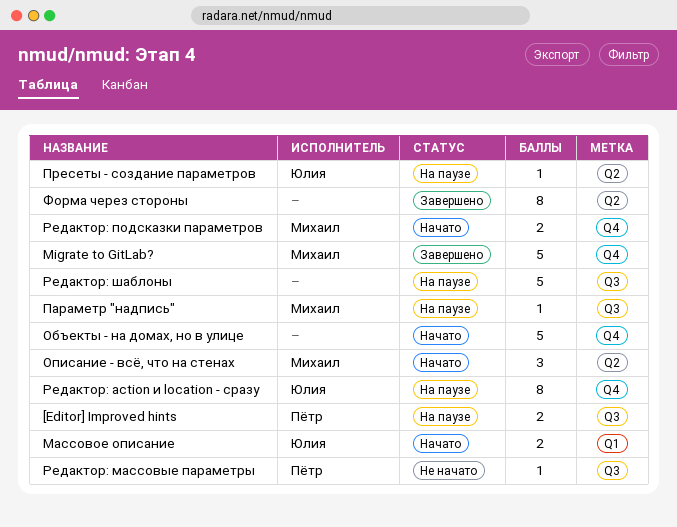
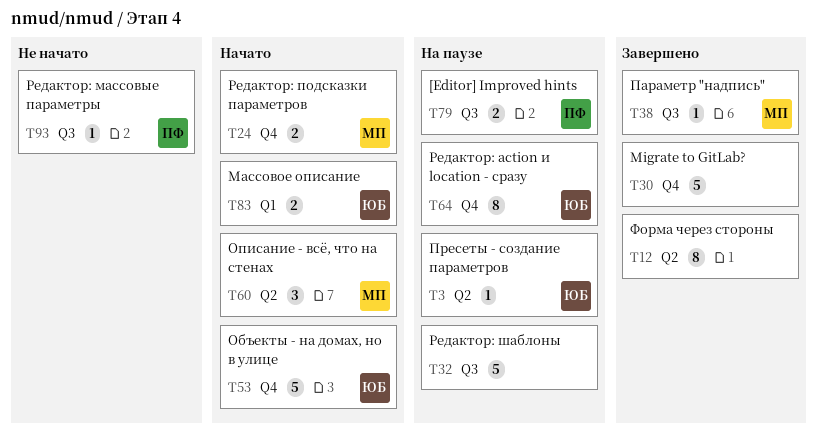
Migrate to GitLab?, owner: Михаил -> none
Объекты - на домах, но в улице, owner: none -> Юлия
Параметр "надпись", status: На паузе -> Завершено

